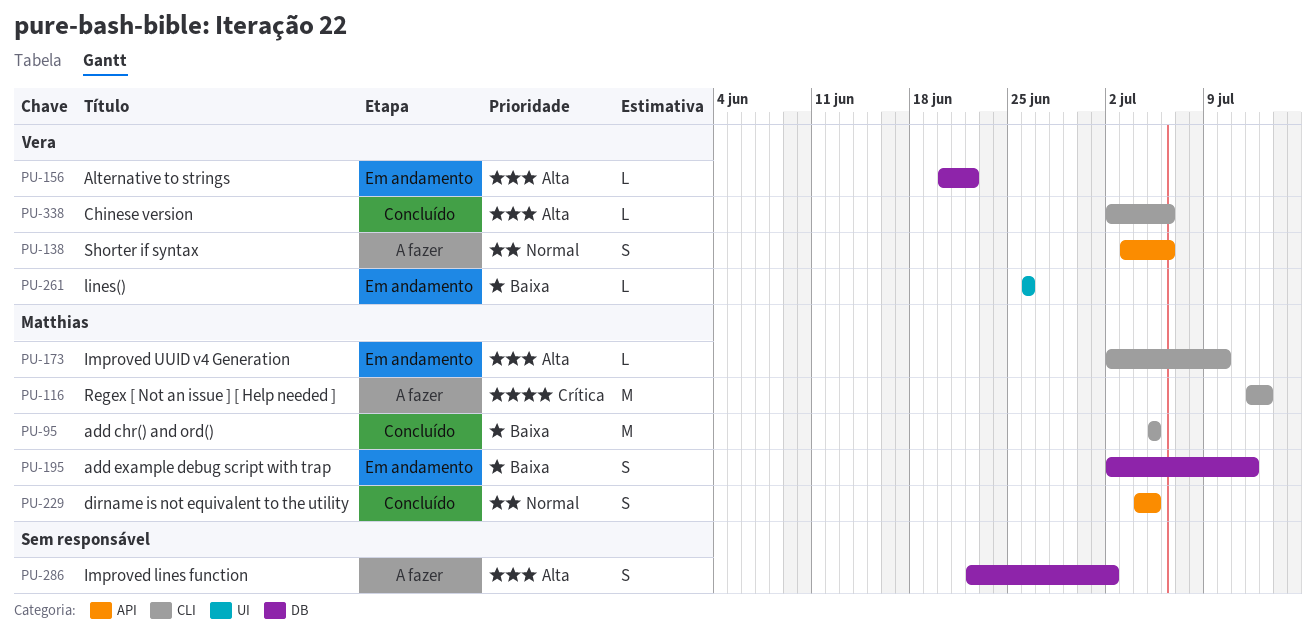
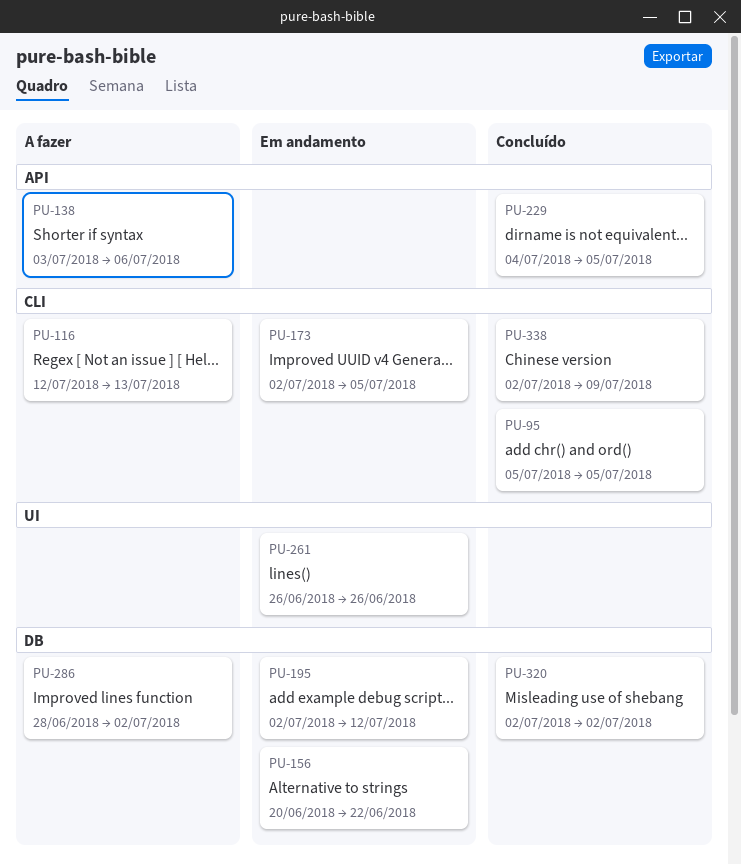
PU-173, due: Jul 10 -> Jul 5
PU-286, start: Jun 22 -> Jun 28
PU-320: none -> present
PU-338, due: Jul 6 -> Jul 9

